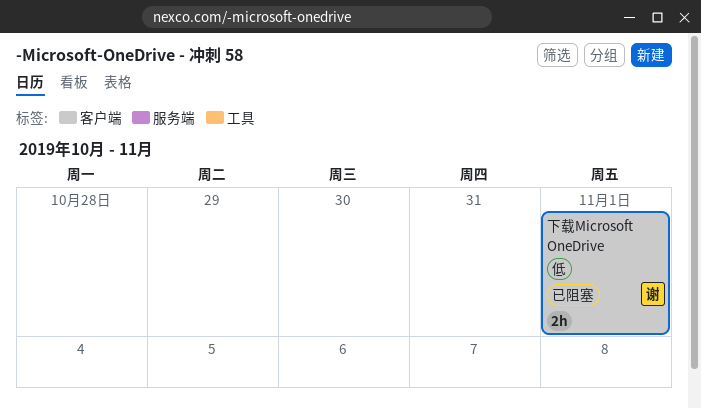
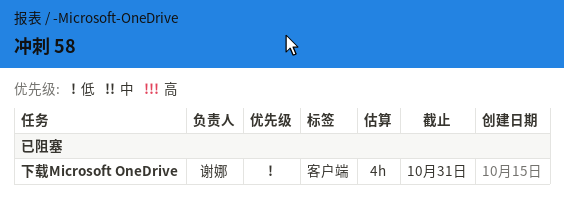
下载Microsoft OneDrive, estimate: 2h -> 4h
下载Microsoft OneDrive, due: Nov 1 -> Oct 31

